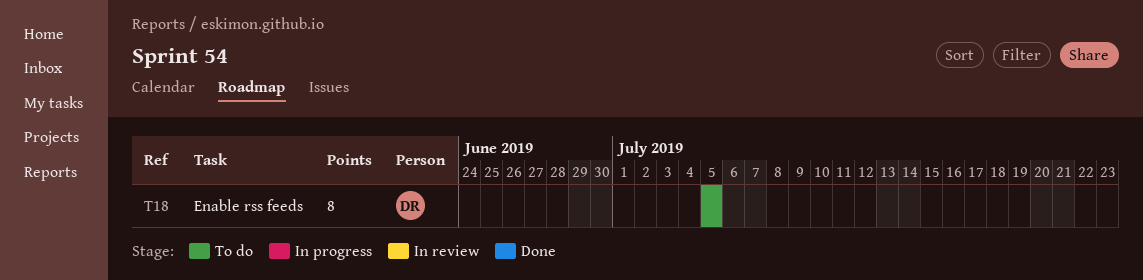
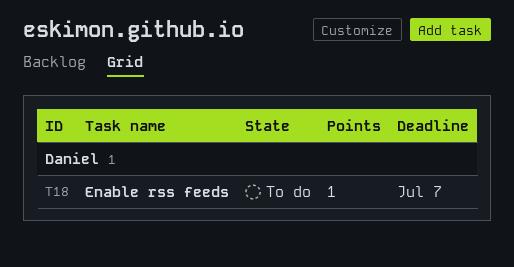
T18, estimate: 8 -> 1
T18, due: Jul 5 -> Jul 7

